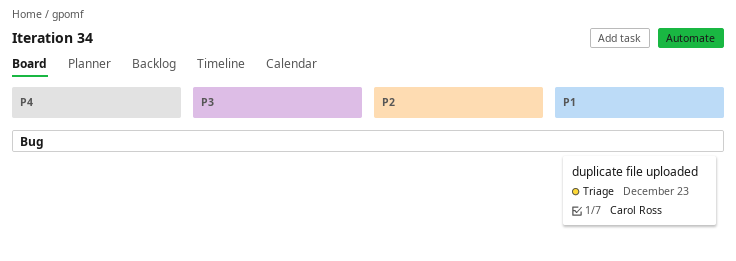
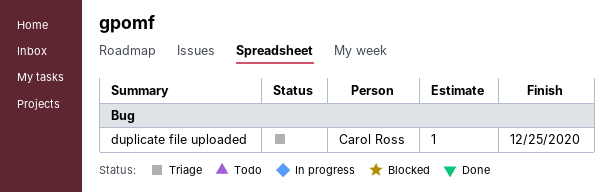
duplicate file uploaded, due: Dec 23 -> Dec 25

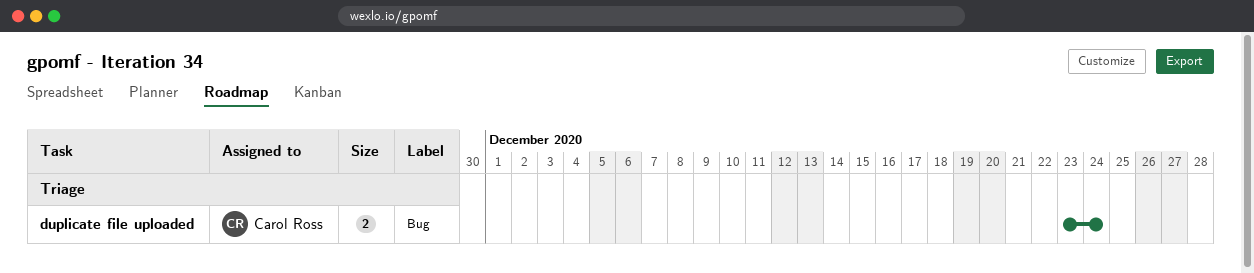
duplicate file uploaded, estimate: 1 -> 2
duplicate file uploaded, due: Dec 25 -> Dec 24

